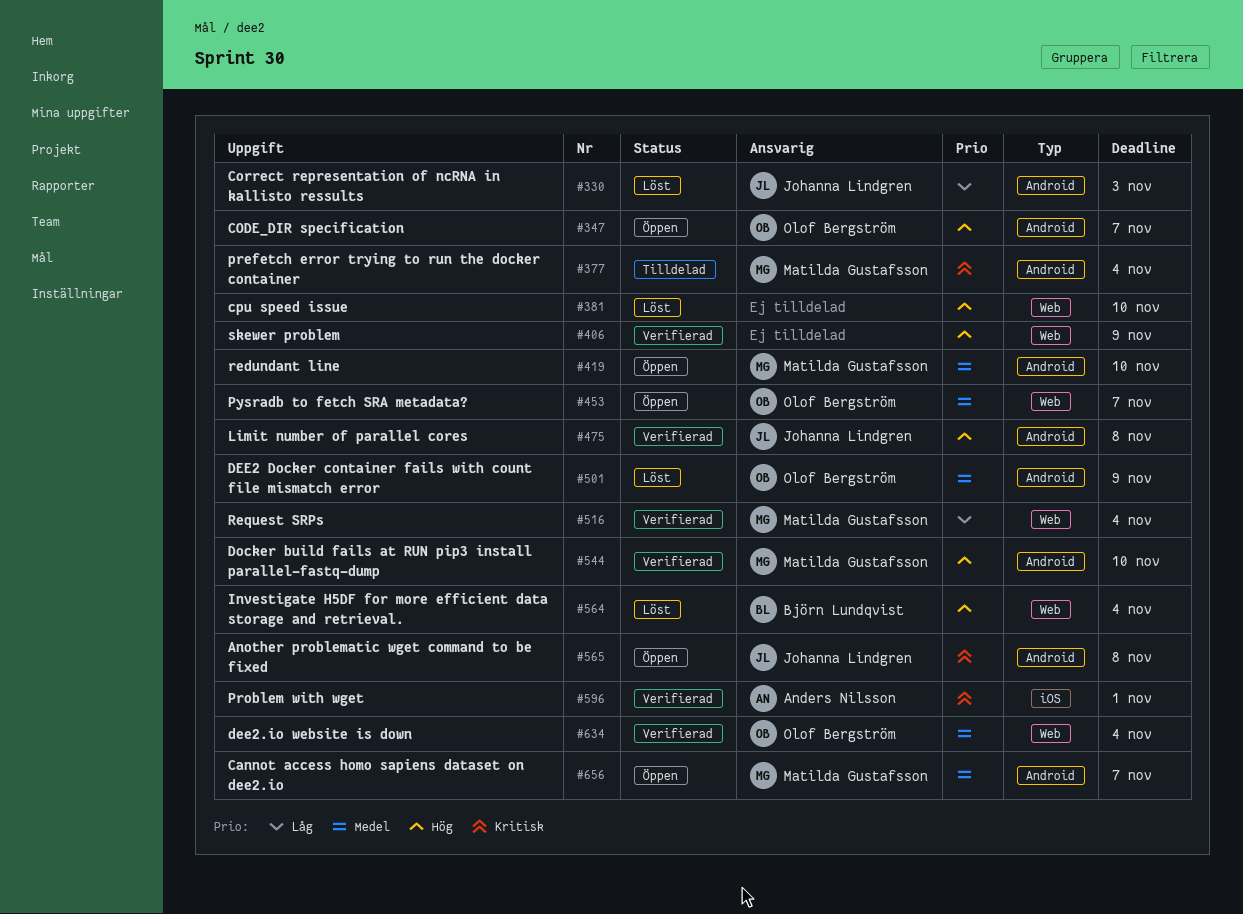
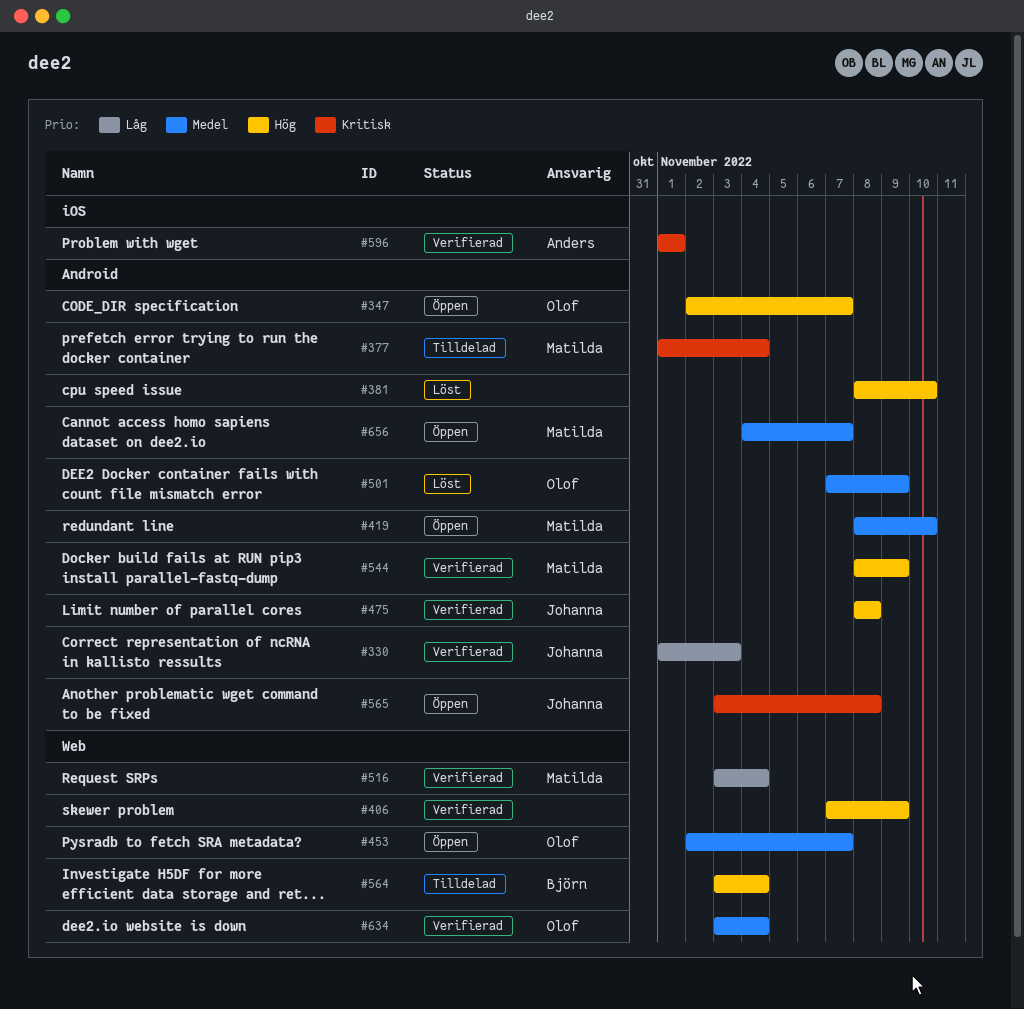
#330, status: Löst -> Verifierad
#381, label: Web -> Android
#544, due: Nov 10 -> Nov 9
#564, status: Löst -> Tilldelad

